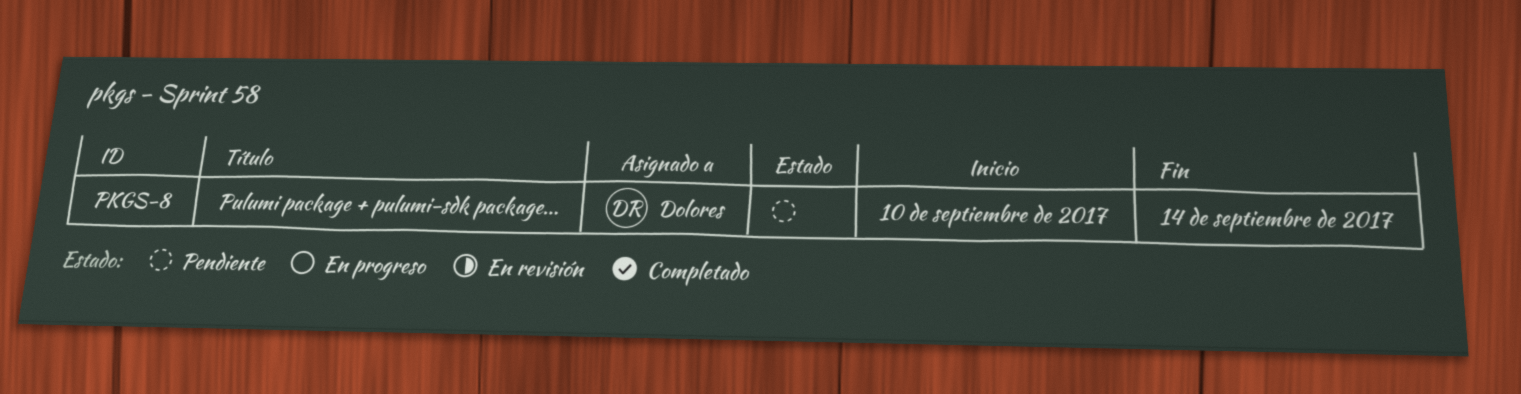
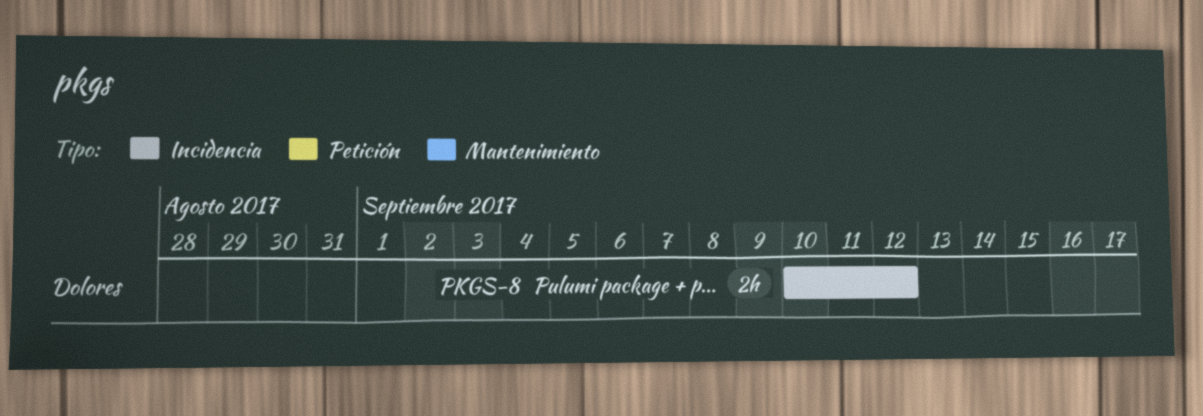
PKGS-8, due: Sep 14 -> Sep 12

